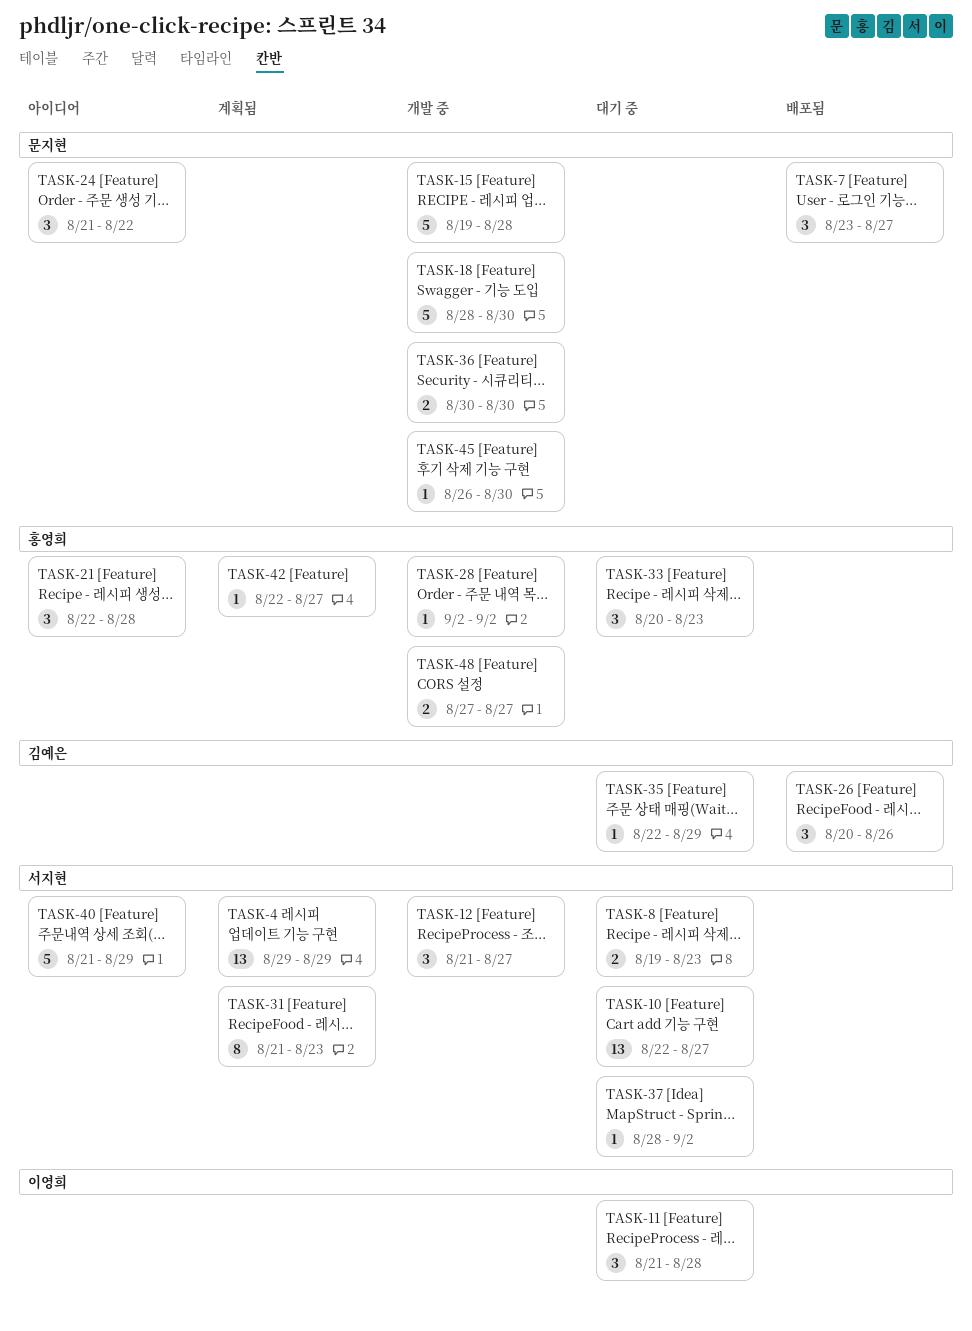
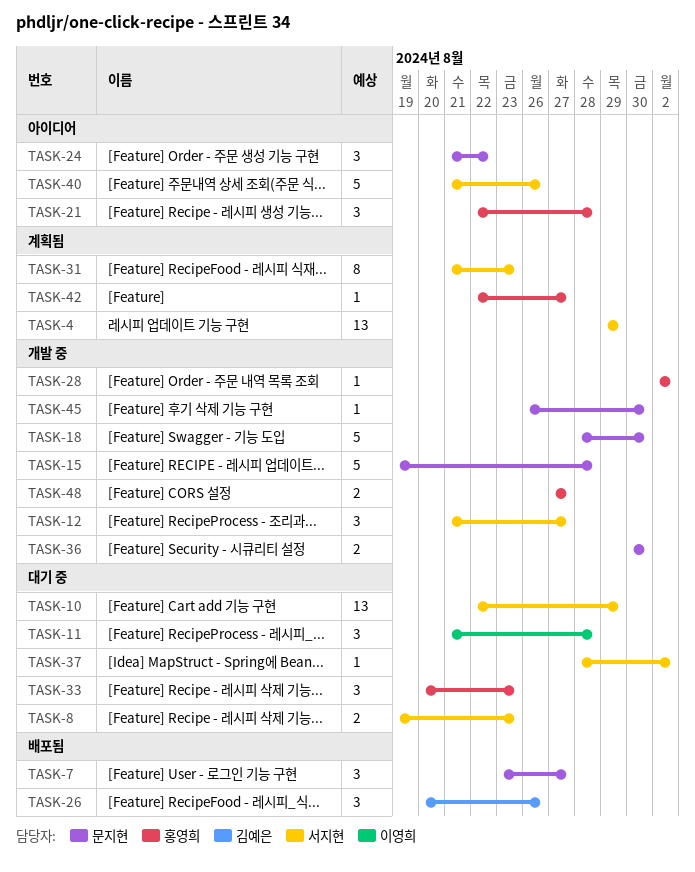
TASK-10, due: Aug 27 -> Aug 29
TASK-35: present -> none
TASK-40, due: Aug 29 -> Aug 26

